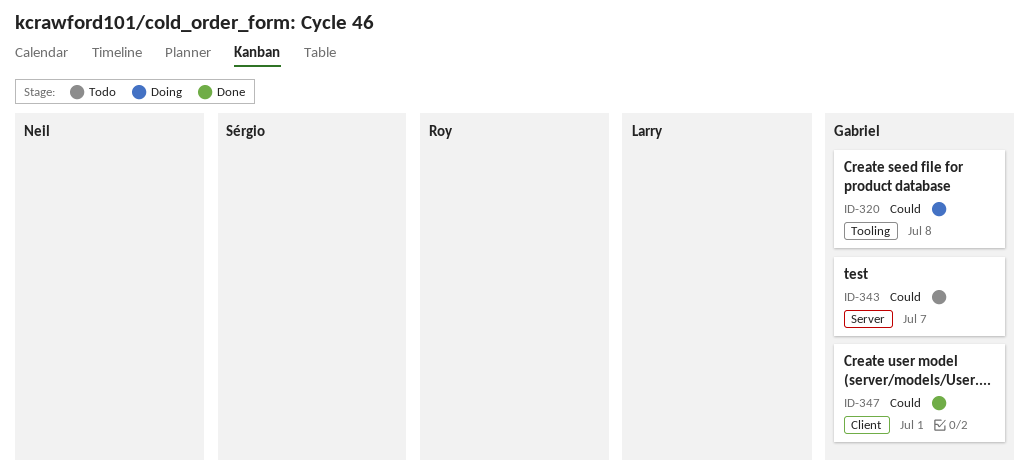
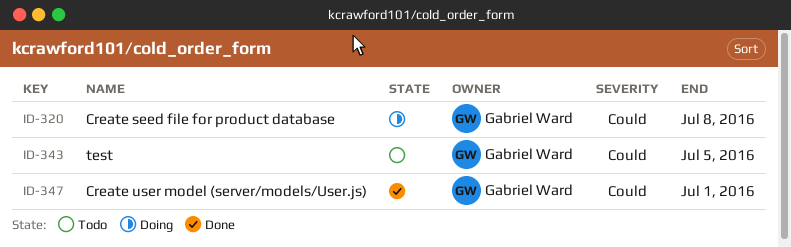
ID-343, due: Jul 7 -> Jul 5

